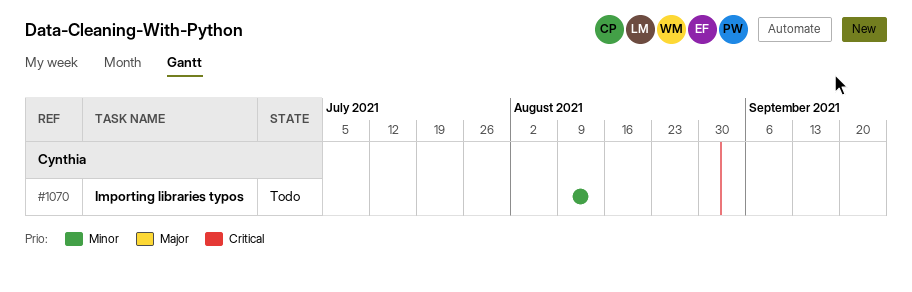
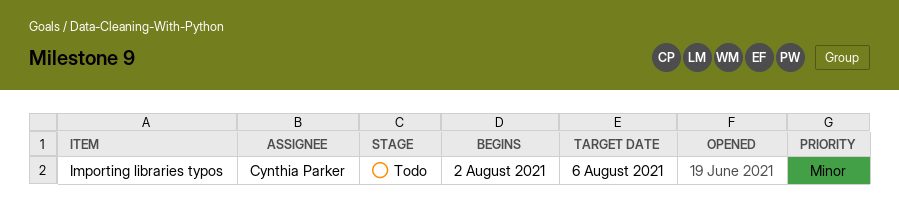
Importing libraries typos, start: Aug 9 -> Aug 2
Importing libraries typos, due: Aug 13 -> Aug 6

